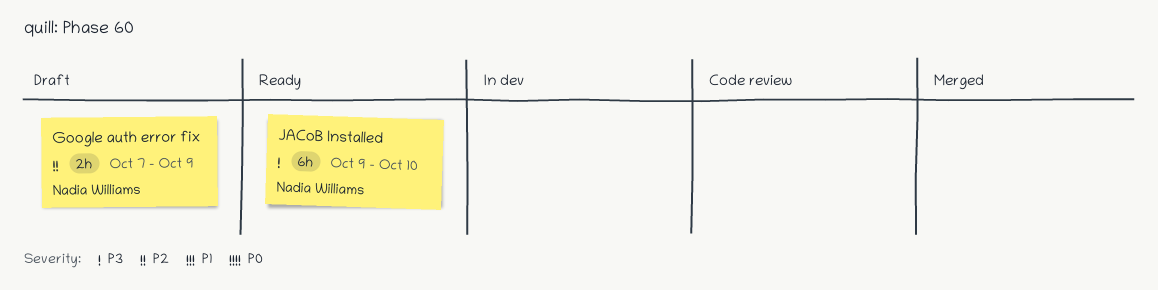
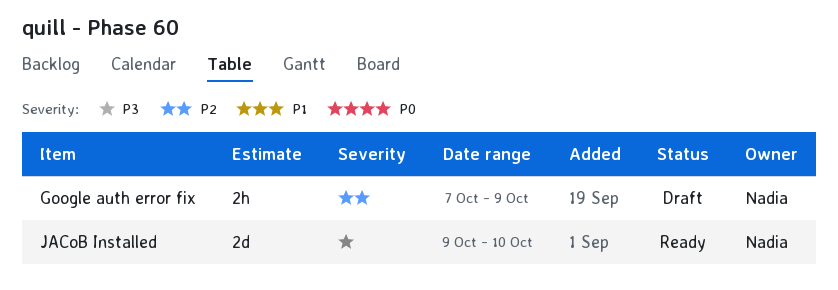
JACoB Installed, estimate: 6h -> 2d

